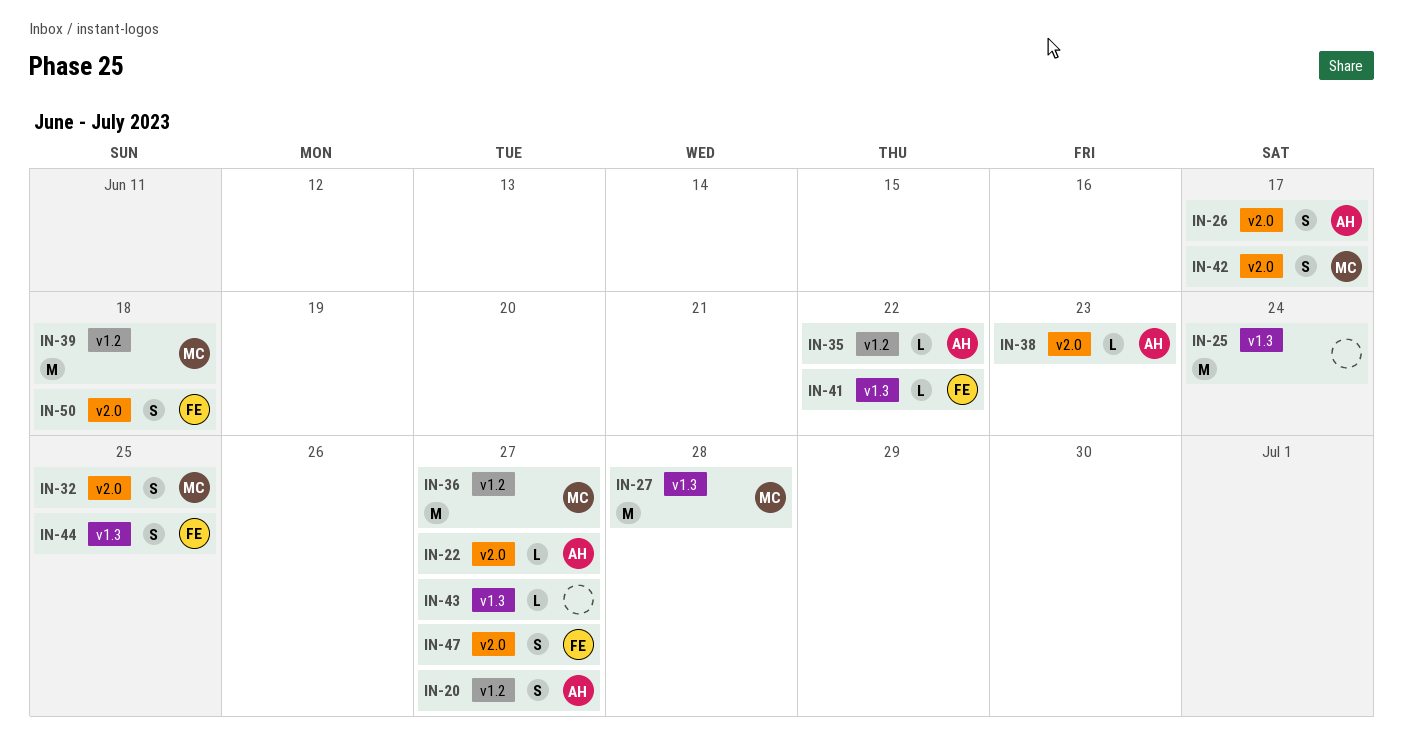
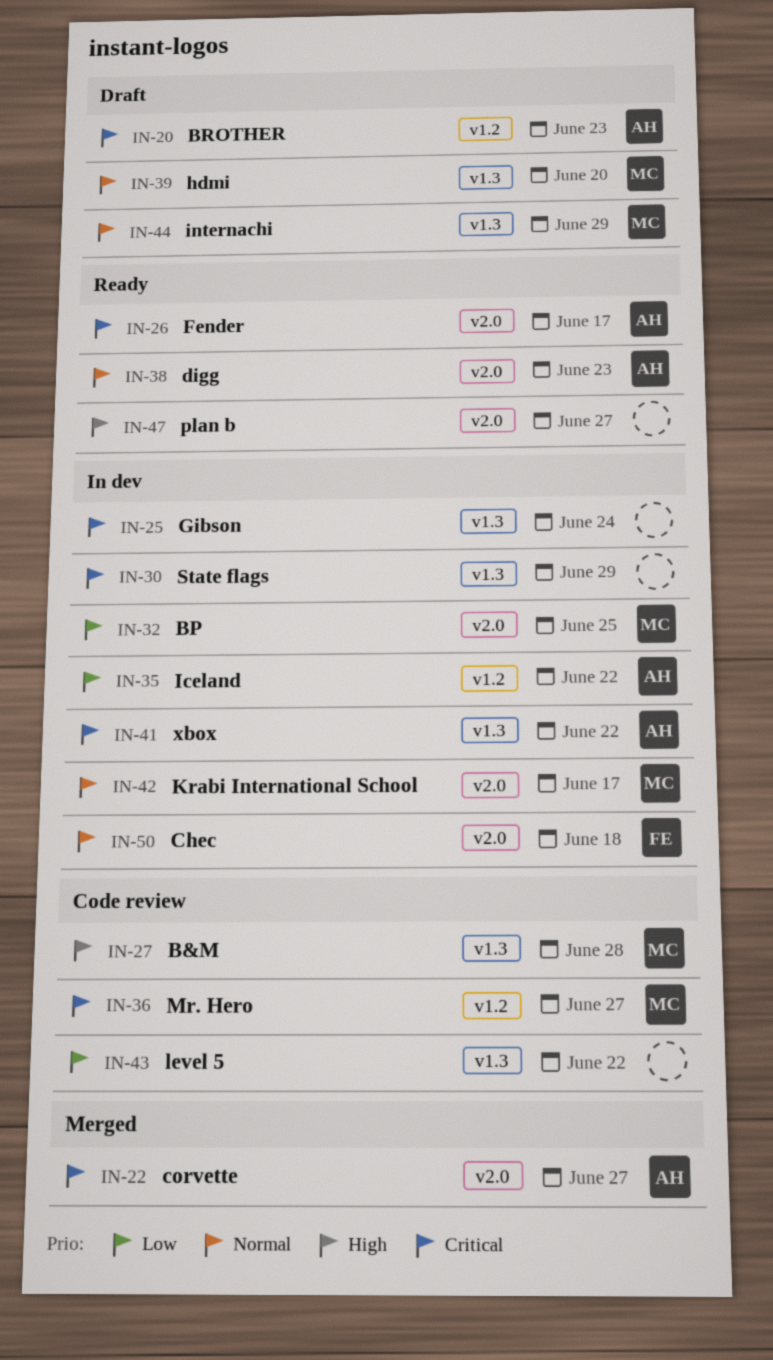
IN-20, due: Jun 27 -> Jun 23
IN-30: none -> present
IN-39, label: v1.2 -> v1.3
IN-39, due: Jun 18 -> Jun 20
IN-41, owner: FE -> AH
IN-43, due: Jun 27 -> Jun 22
IN-44, owner: FE -> MC
IN-44, due: Jun 25 -> Jun 29
IN-47, owner: FE -> none

